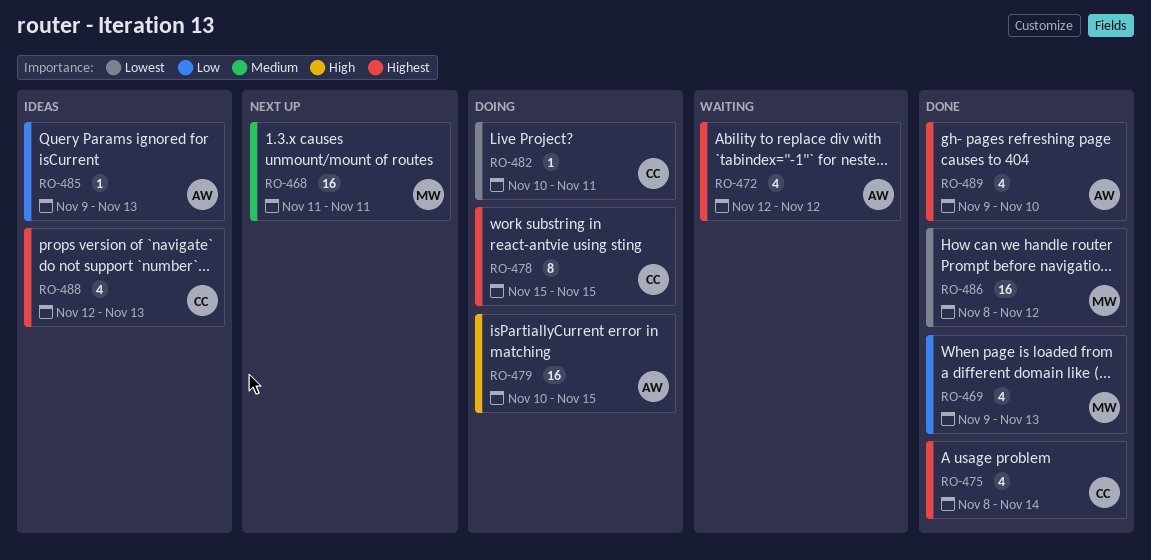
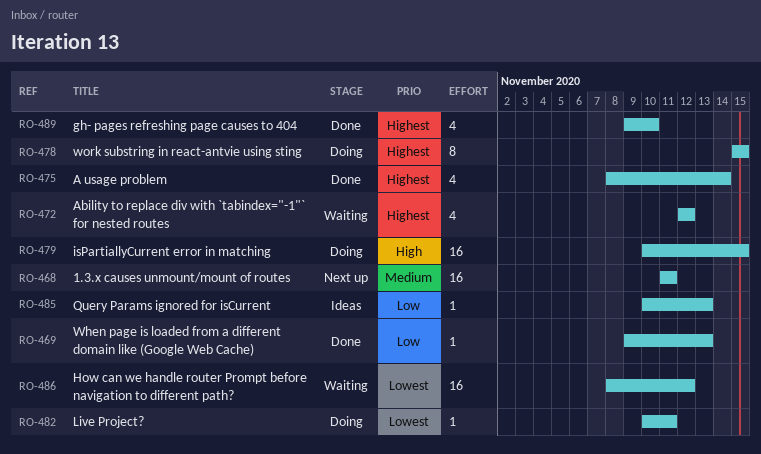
RO-469, estimate: 4 -> 1
RO-485, start: Nov 9 -> Nov 10
RO-486, status: Done -> Waiting
RO-488: present -> none

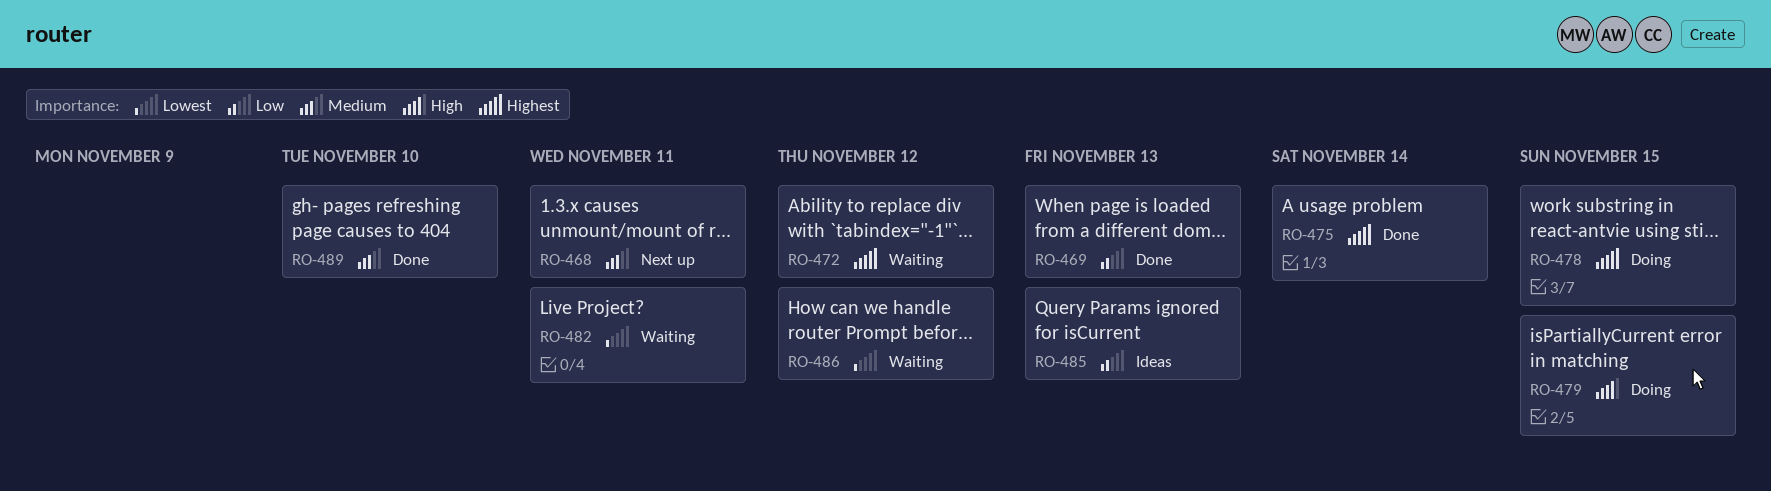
RO-482, status: Doing -> Waiting
RO-489, priority: Highest -> Medium

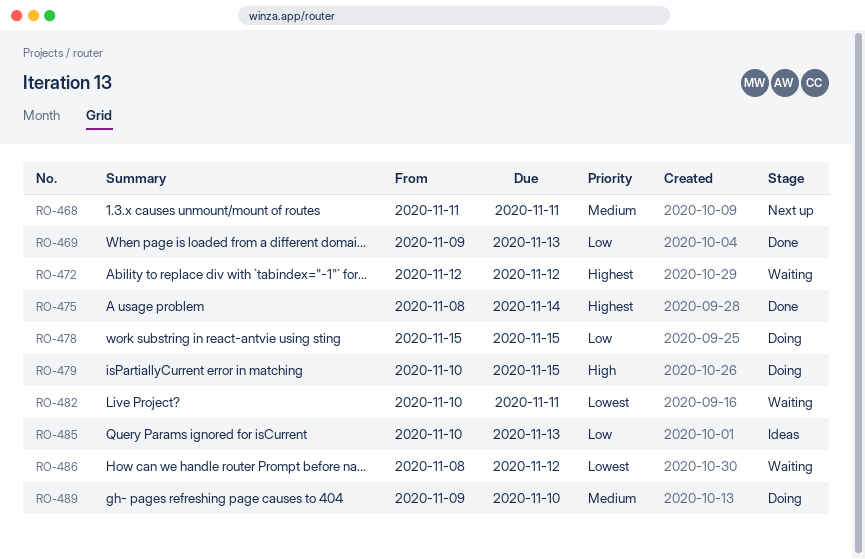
RO-478, priority: Highest -> Low
RO-489, status: Done -> Doing

